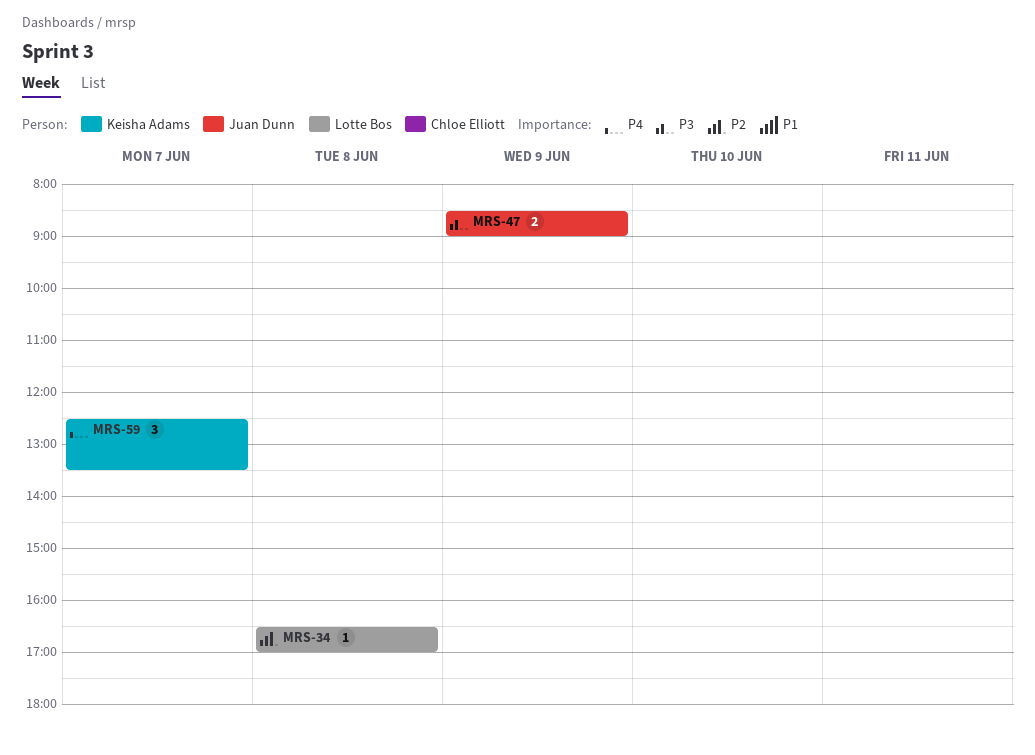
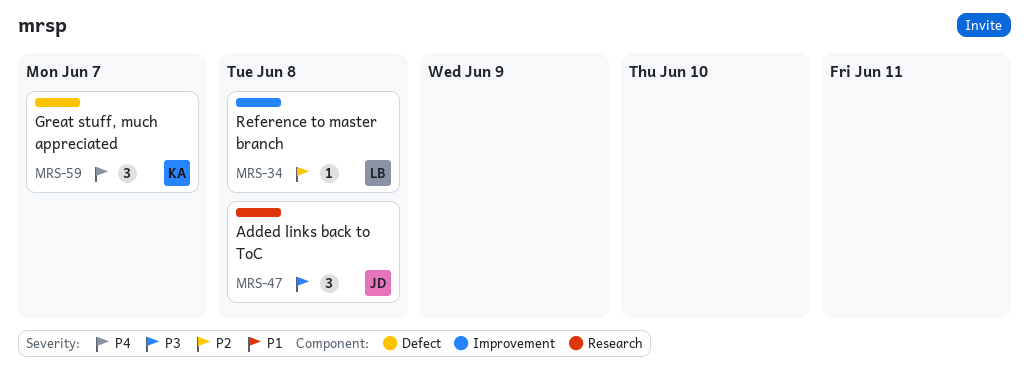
MRS-47, estimate: 2 -> 3
MRS-47, day: Jun 9 -> Jun 8

